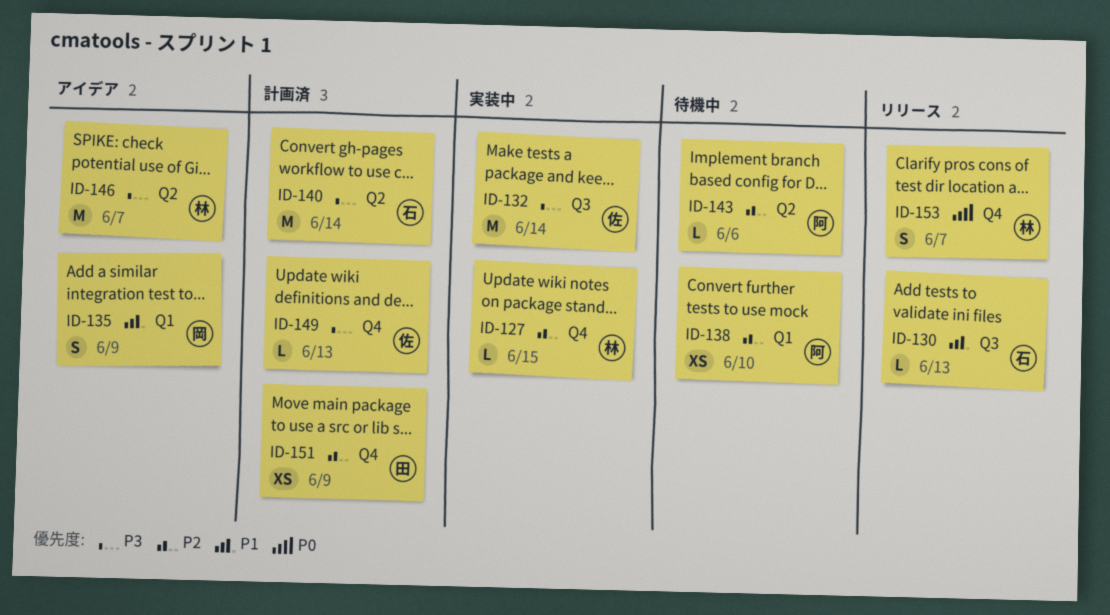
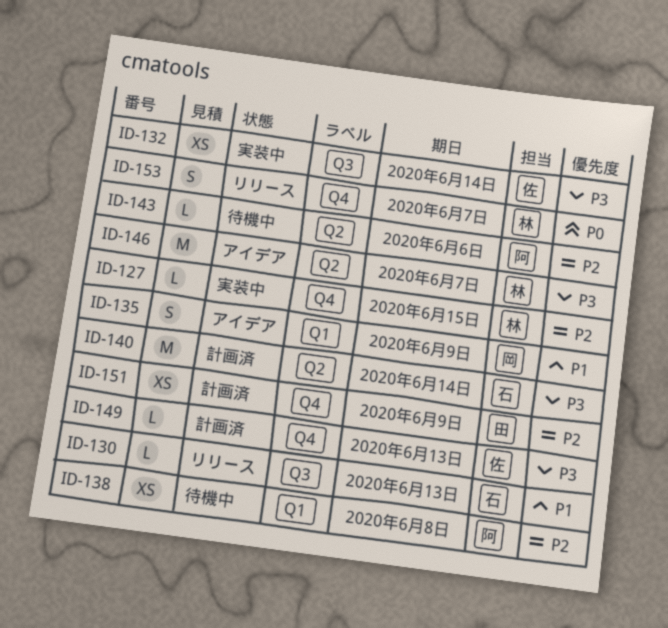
ID-132, estimate: M -> XS
ID-138, due: Jun 10 -> Jun 8

